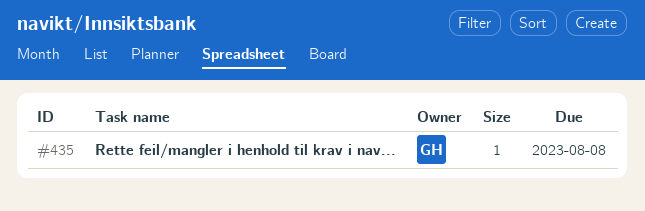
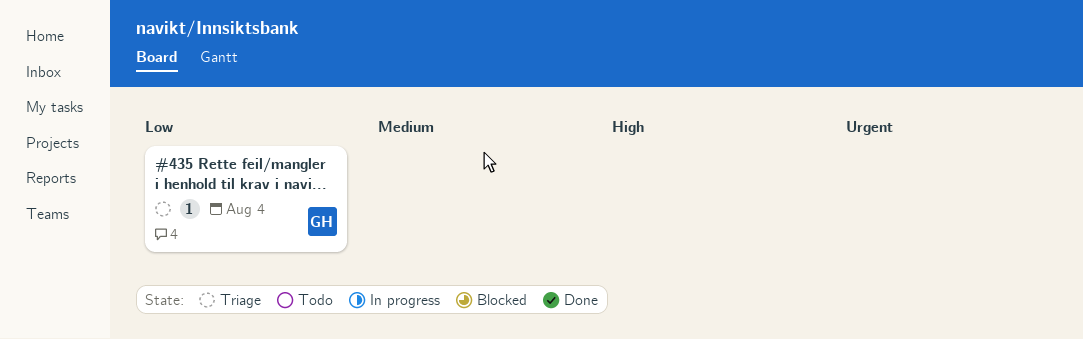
#435, due: Aug 8 -> Aug 4

